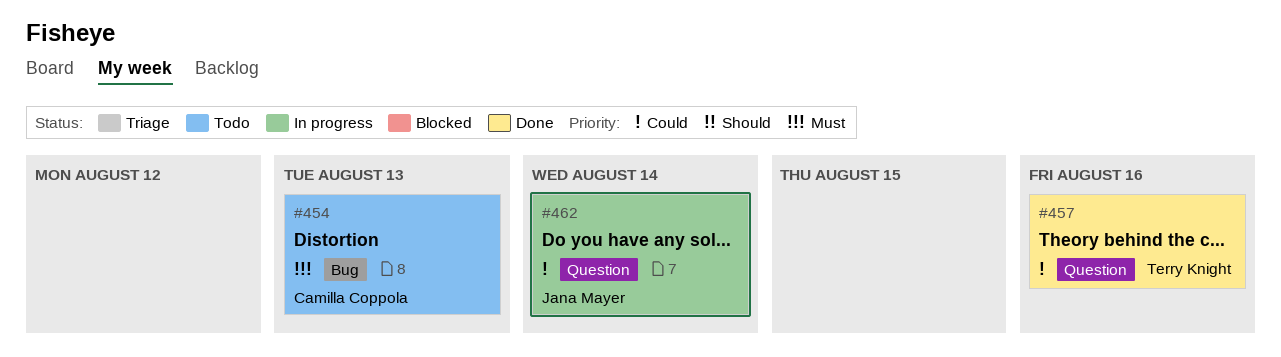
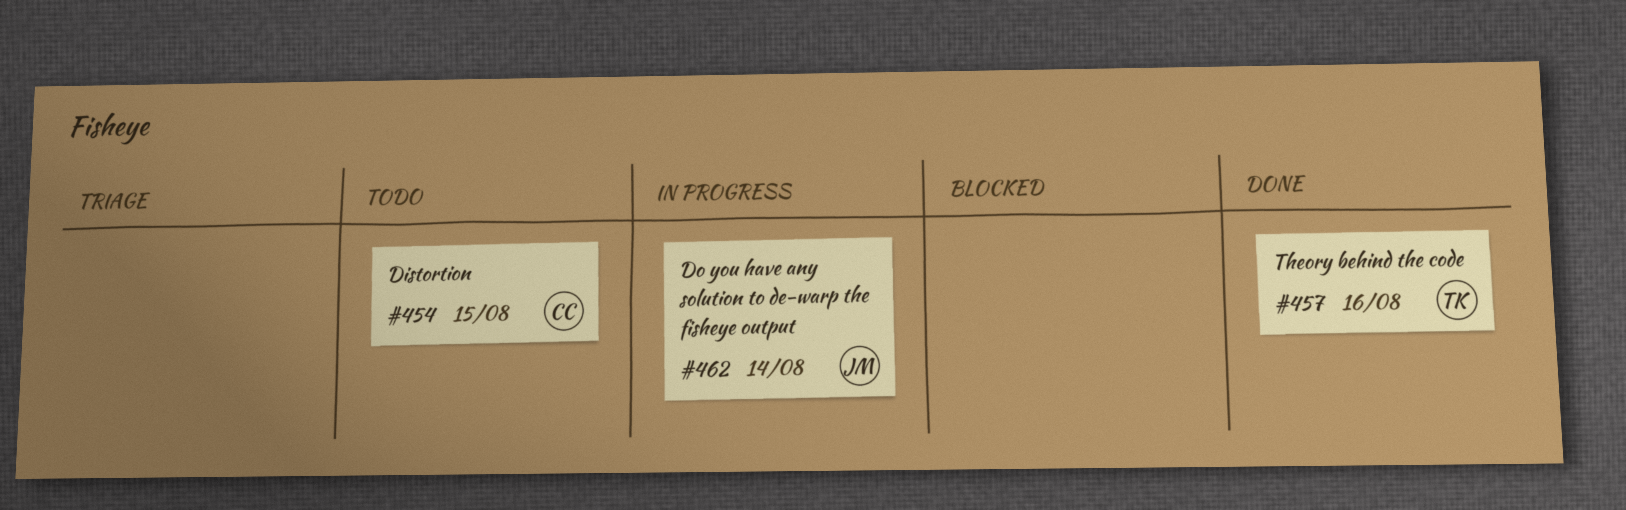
#454, due: Aug 13 -> Aug 15

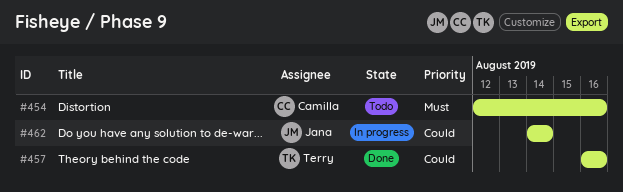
#454, due: Aug 15 -> Aug 16

